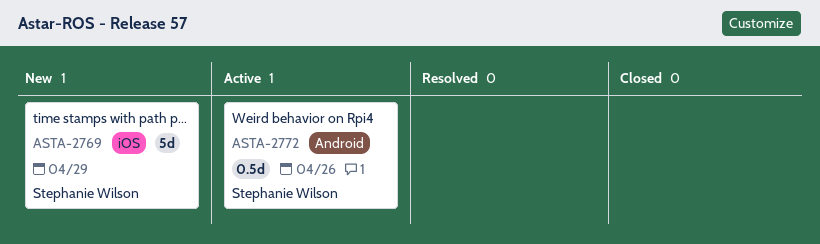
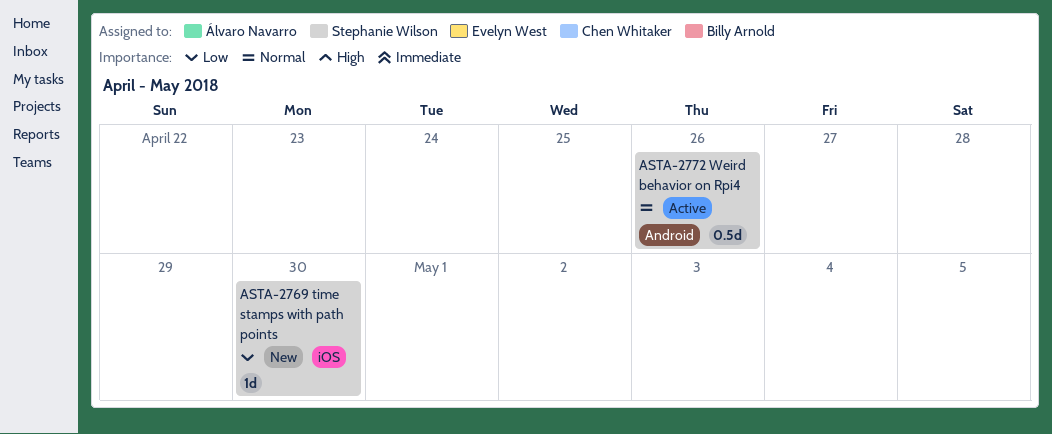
ASTA-2769, estimate: 5d -> 1d
ASTA-2769, due: Apr 29 -> Apr 30

